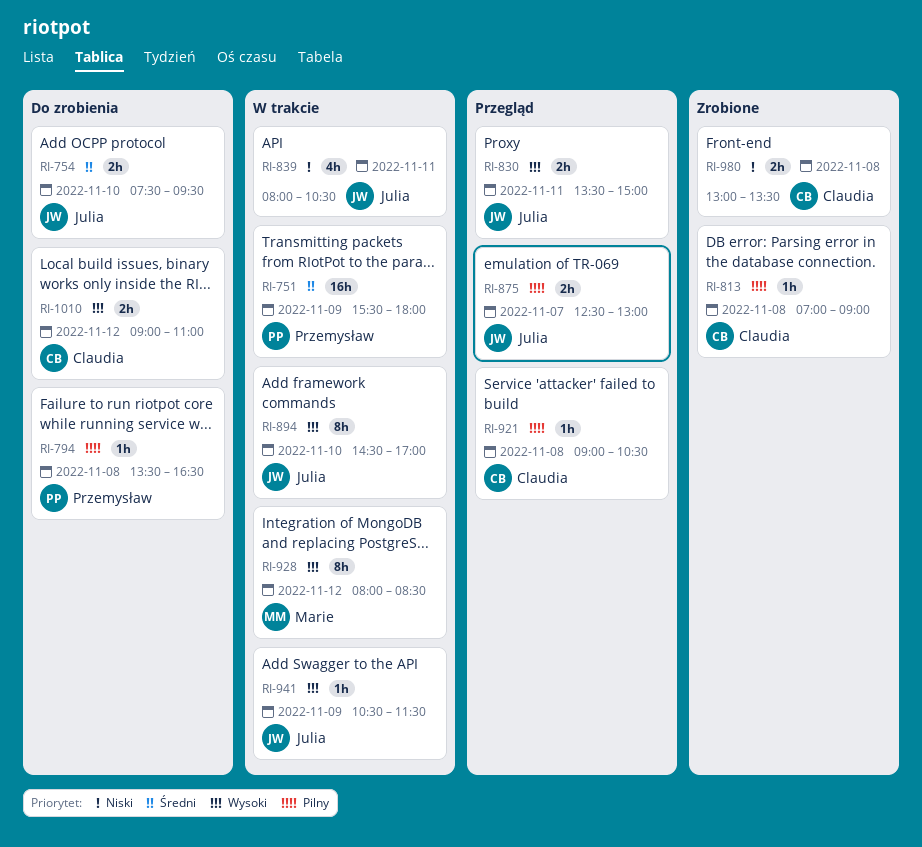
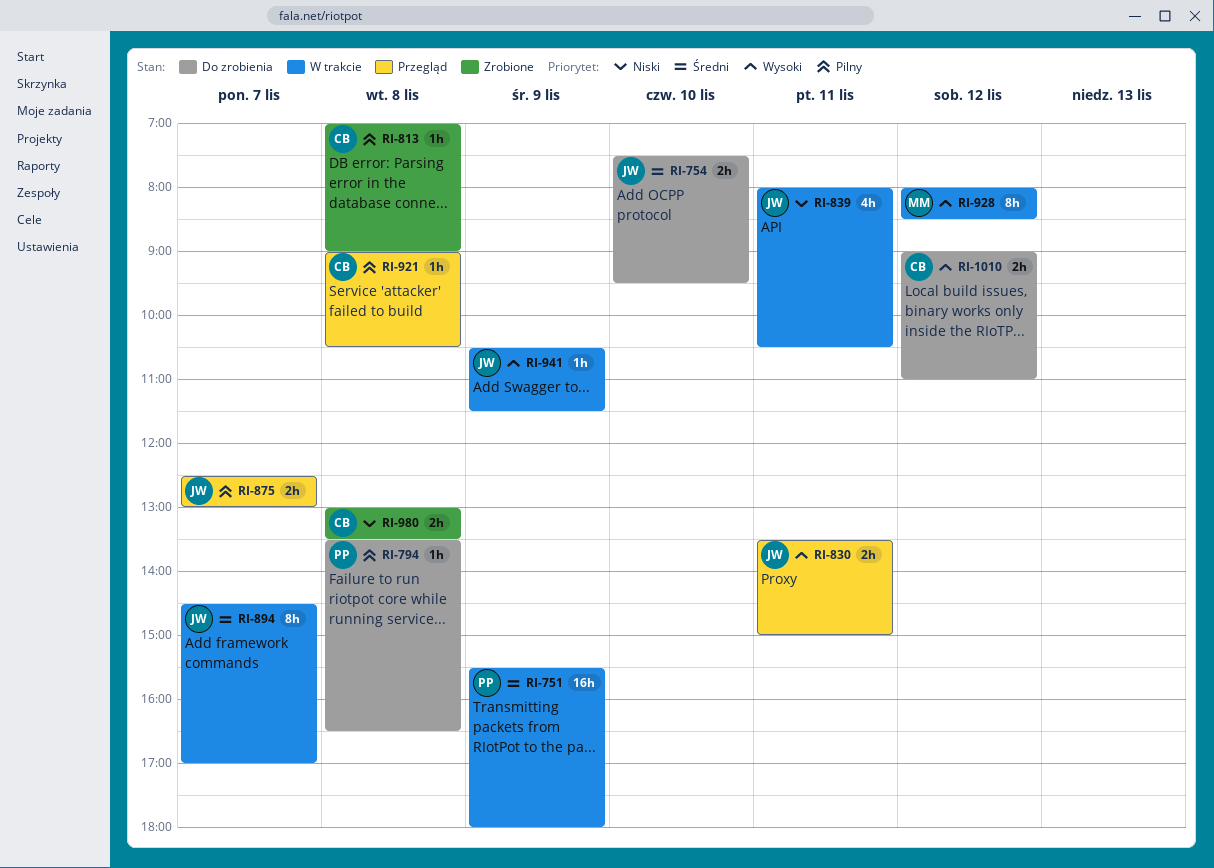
RI-894, priority: Wysoki -> Średni
RI-894, day: Nov 10 -> Nov 7

